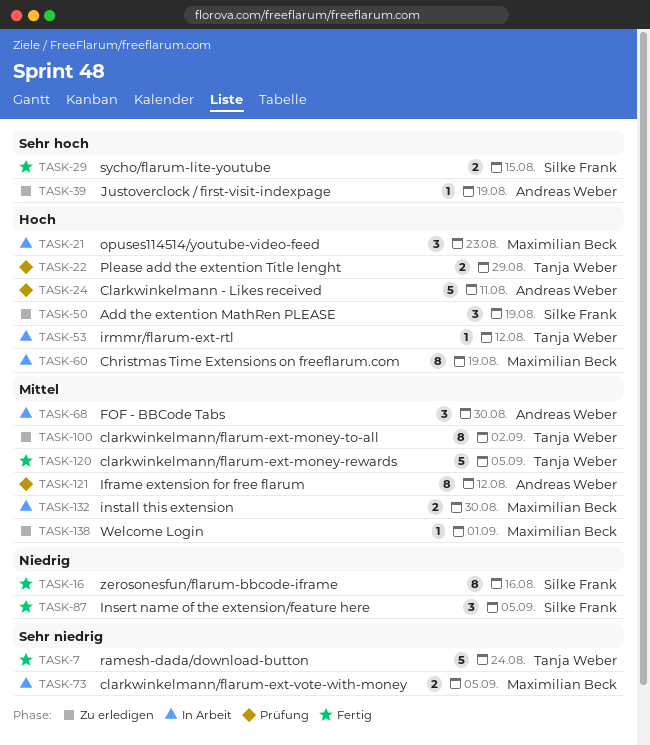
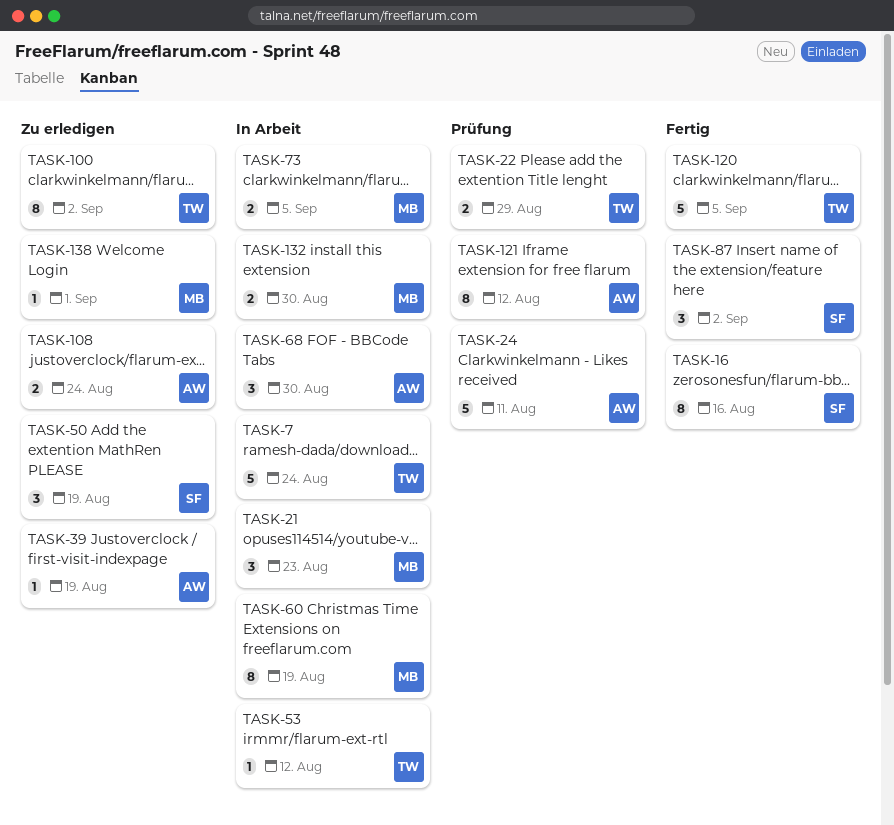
TASK-7, status: Fertig -> In Arbeit
TASK-29: present -> none
TASK-87, due: Sep 5 -> Sep 2
TASK-108: none -> present

